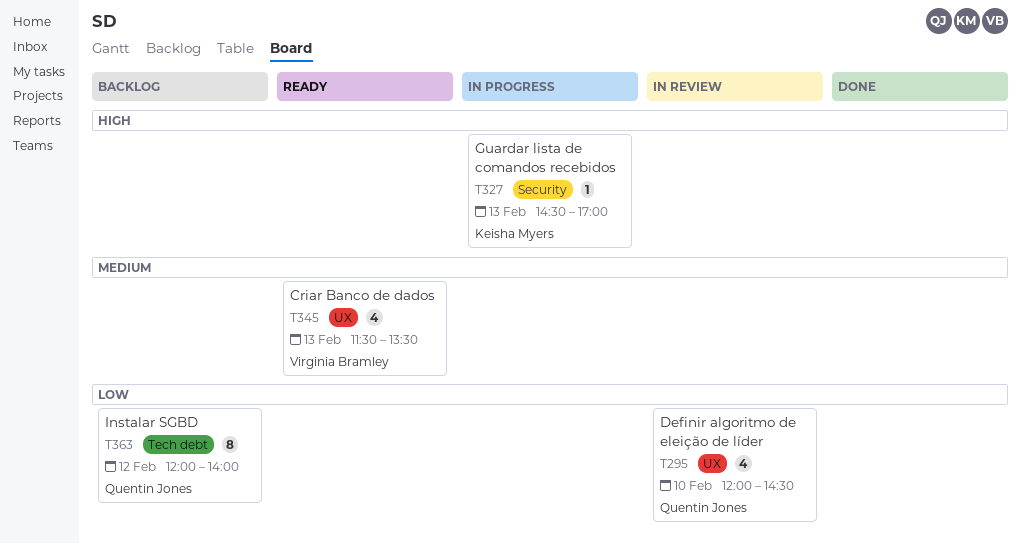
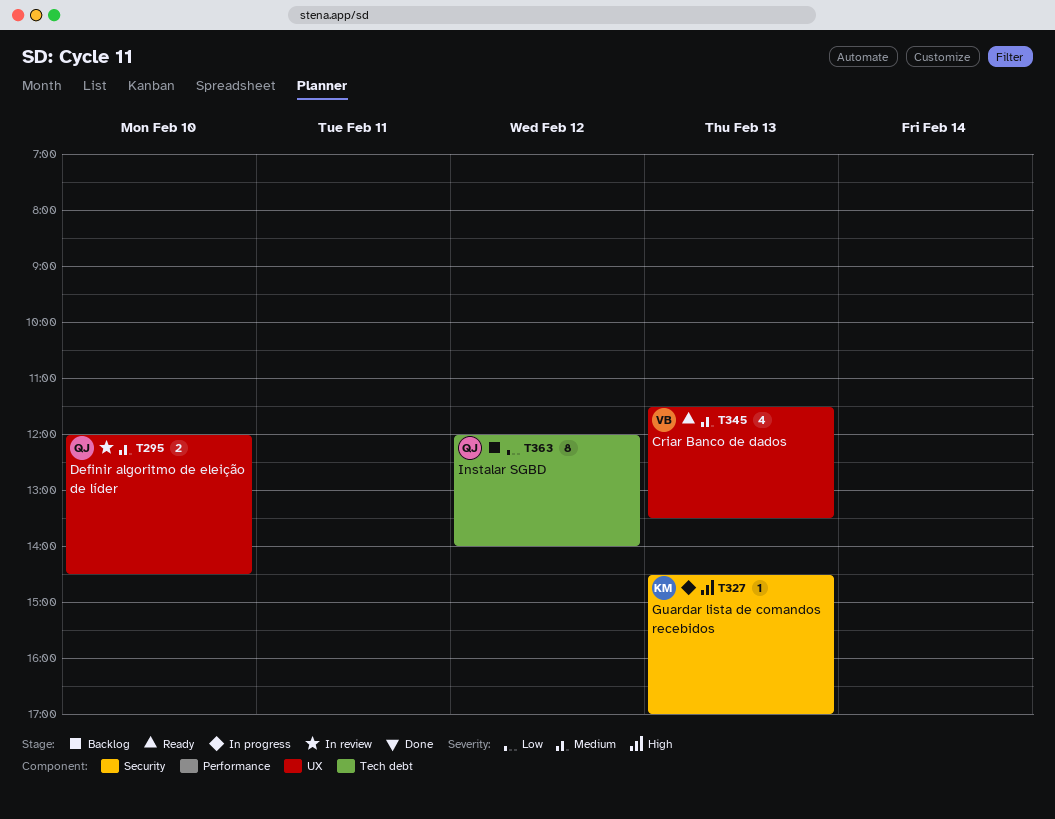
T295, priority: Low -> Medium
T295, estimate: 4 -> 2

